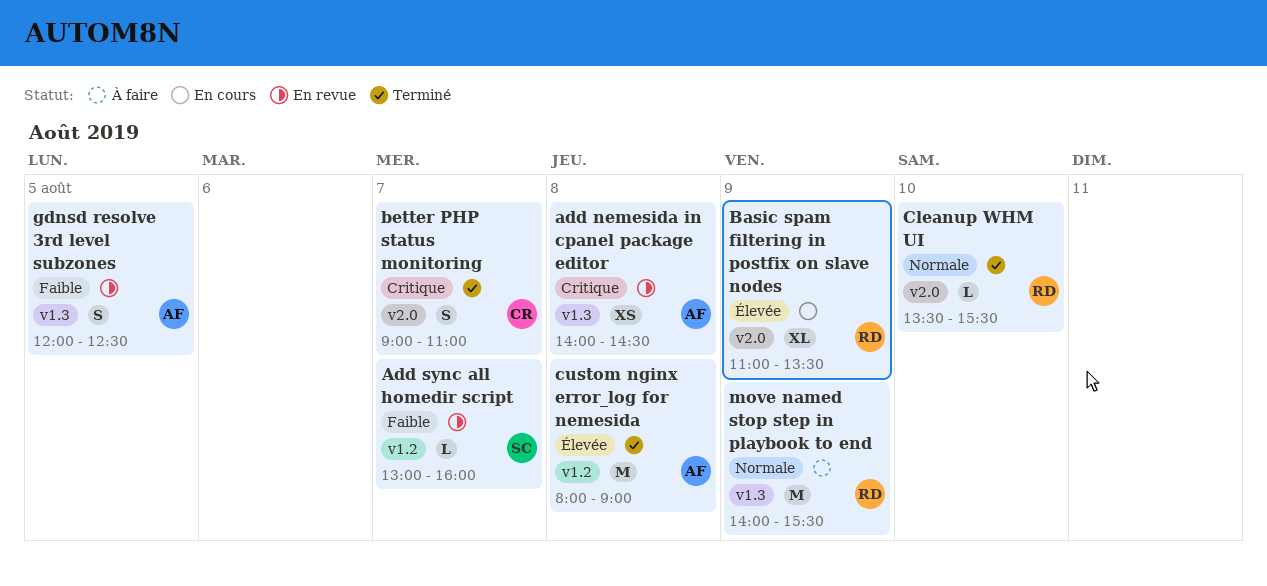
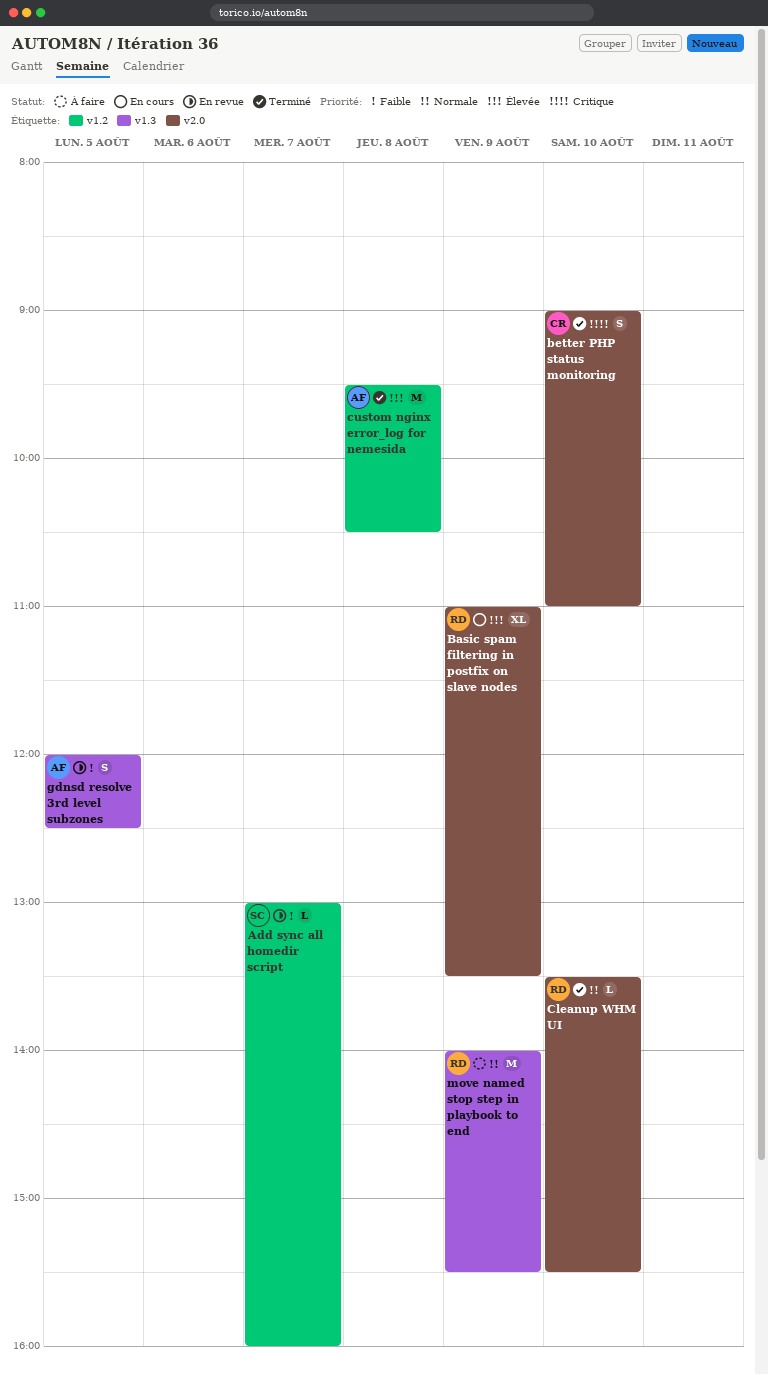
add nemesida in cpanel package editor: present -> none
better PHP status monitoring, day: Aug 7 -> Aug 10
custom nginx error_log for nemesida, begins: 08:00 -> 09:30
custom nginx error_log for nemesida, ends: 09:00 -> 10:30

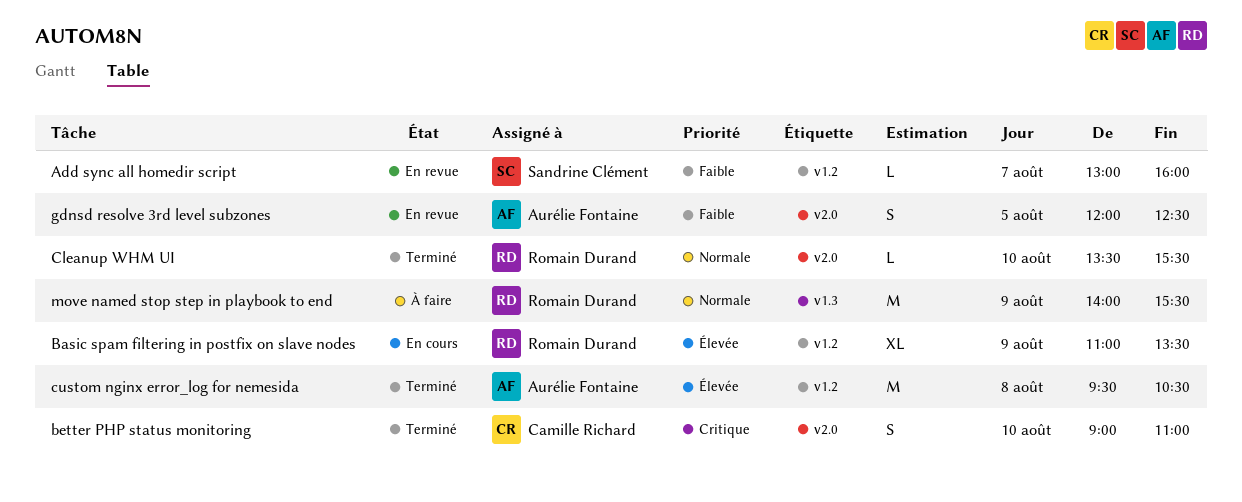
Basic spam filtering in postfix on slave nodes, label: v2.0 -> v1.2
gdnsd resolve 3rd level subzones, label: v1.3 -> v2.0

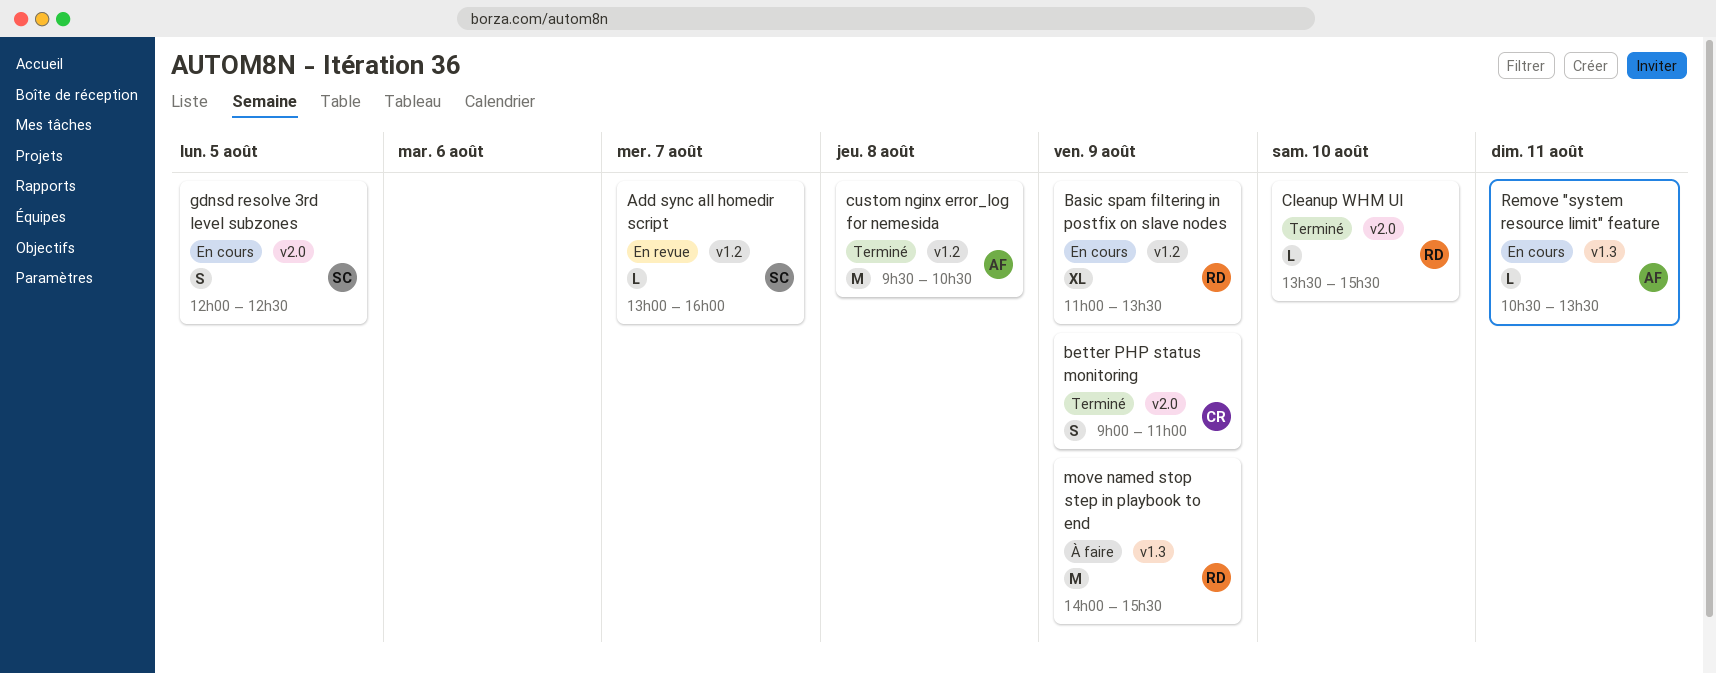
better PHP status monitoring, day: Aug 10 -> Aug 9
gdnsd resolve 3rd level subzones, status: En revue -> En cours
gdnsd resolve 3rd level subzones, owner: Aurélie Fontaine -> Sandrine Clément
Remove "system resource limit" feature: none -> present

